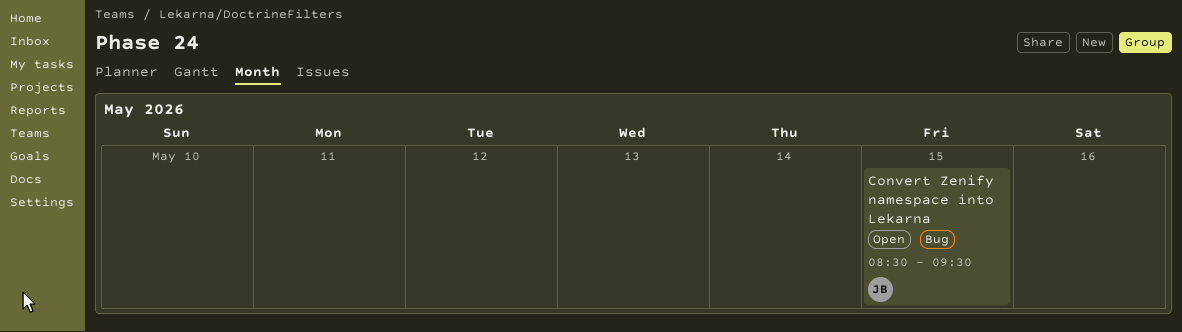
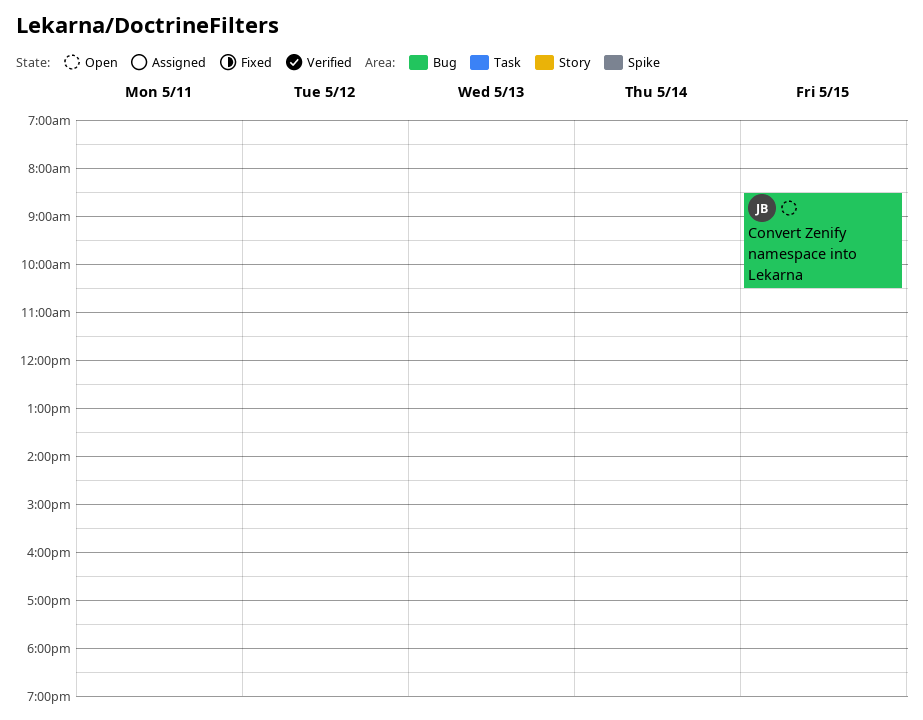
Convert Zenify namespace into Lekarna, ends: 09:30 -> 10:30

